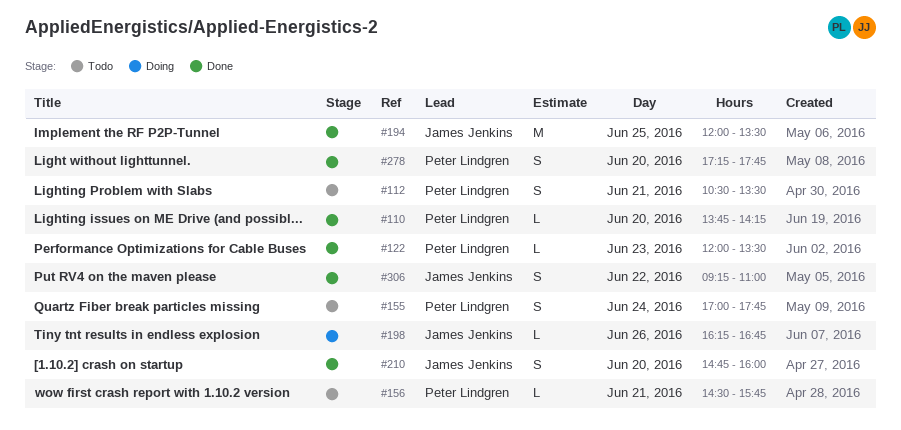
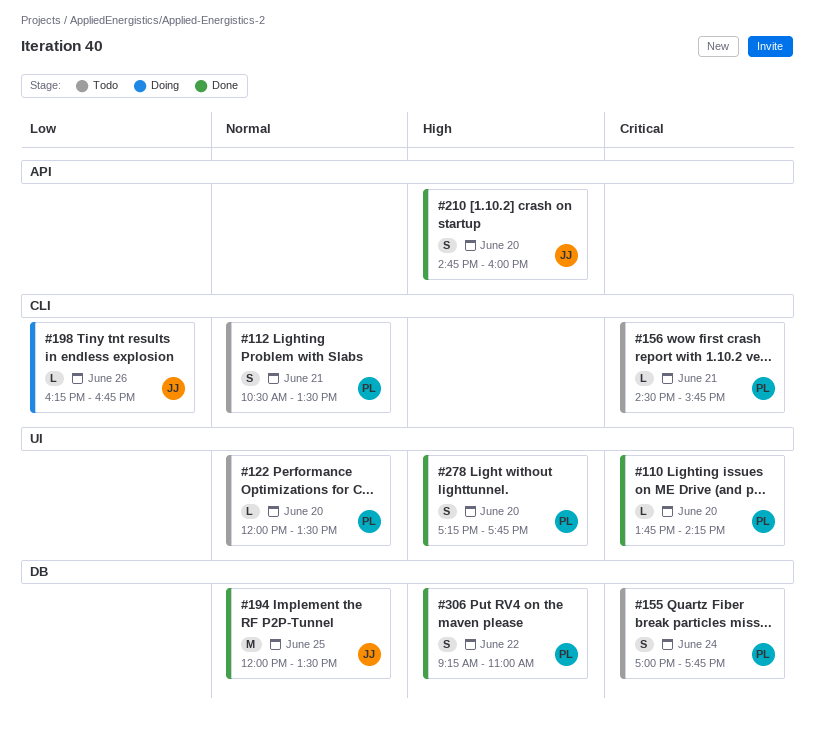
#122, status: Done -> Todo
#122, day: Jun 23 -> Jun 20
#306, owner: James Jenkins -> Peter Lindgren

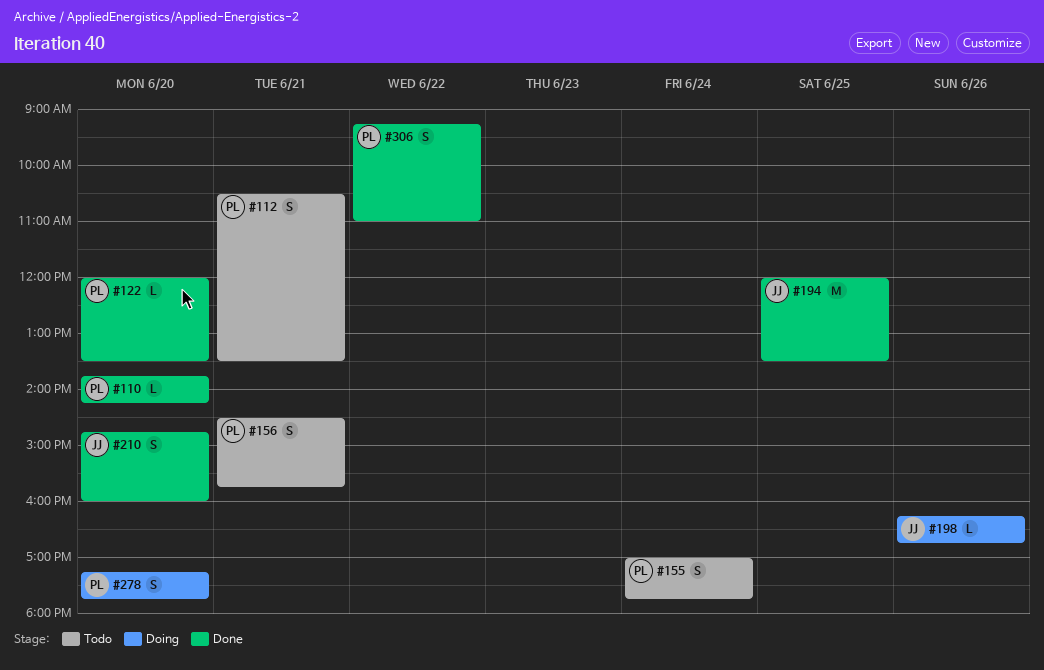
#122, status: Todo -> Done
#156, estimate: L -> S
#278, status: Done -> Doing

